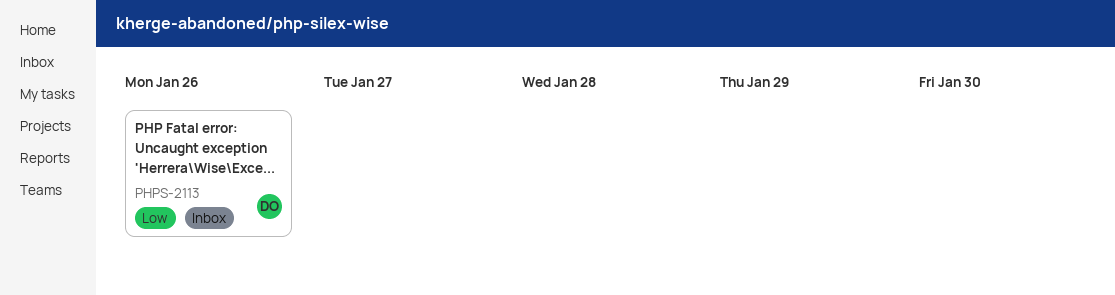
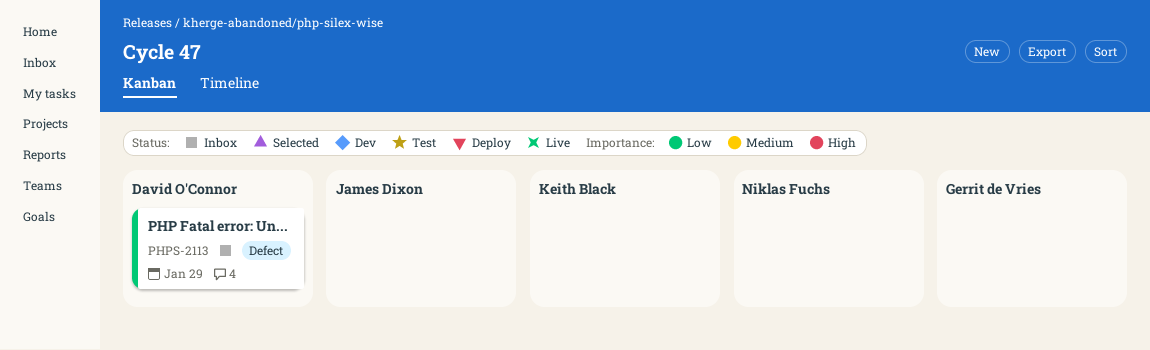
PHPS-2113, due: Jan 26 -> Jan 29

